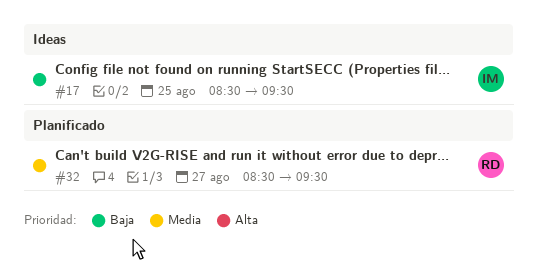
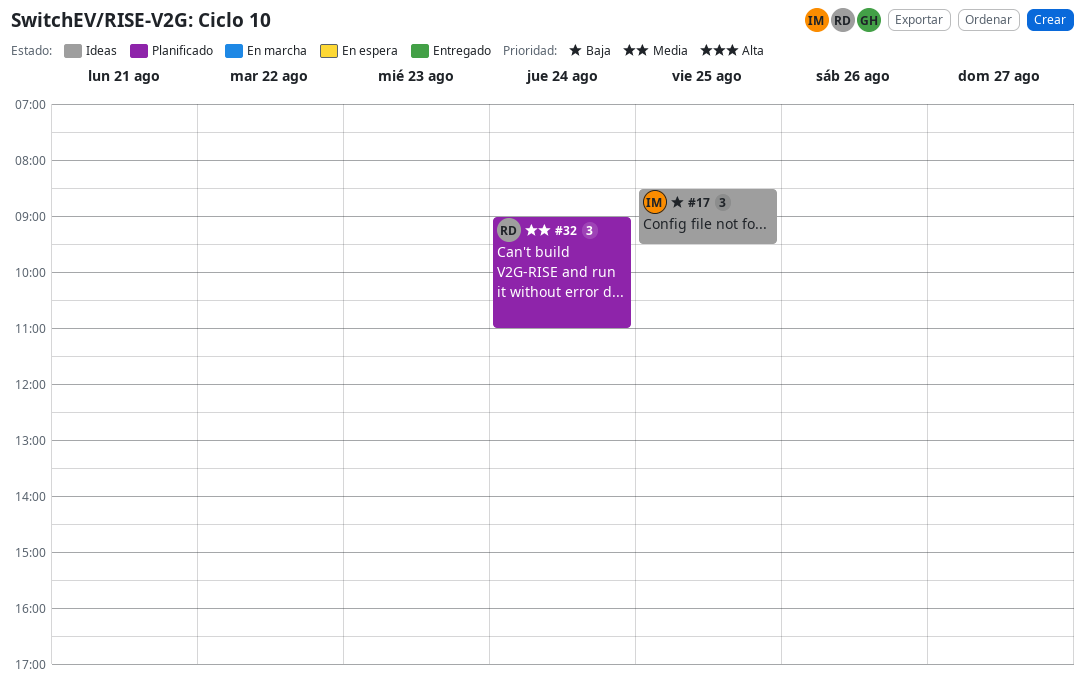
#32, day: Aug 27 -> Aug 24
#32, begins: 08:30 -> 09:00
#32, ends: 09:30 -> 11:00

